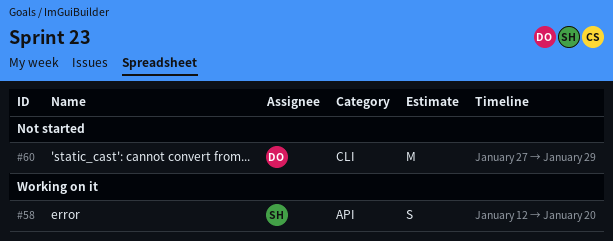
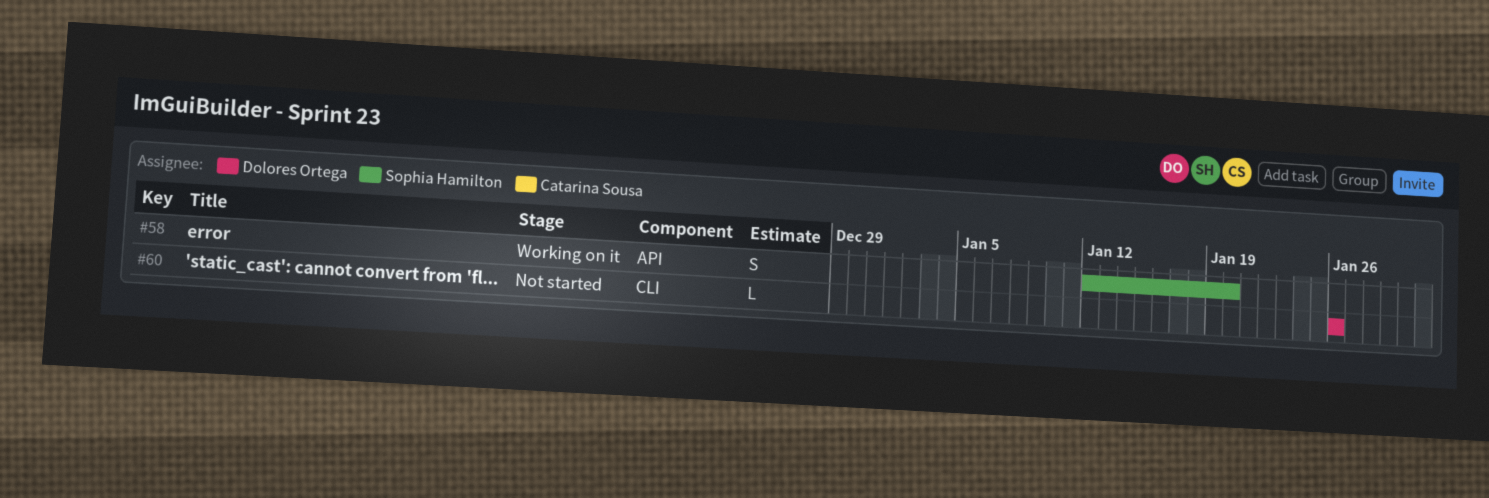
#60, estimate: M -> L
#60, start: Jan 27 -> Jan 26
#60, due: Jan 29 -> Jan 26

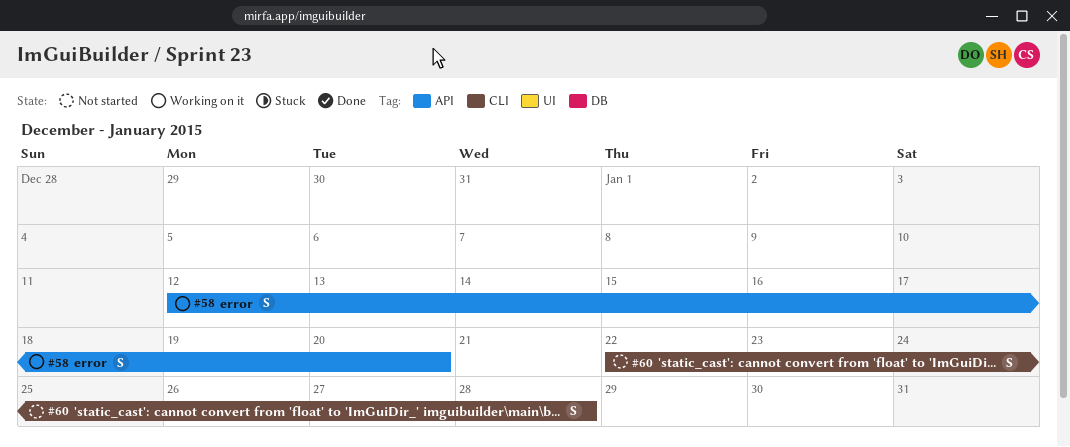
#60, estimate: L -> S
#60, start: Jan 26 -> Jan 22
#60, due: Jan 26 -> Jan 28

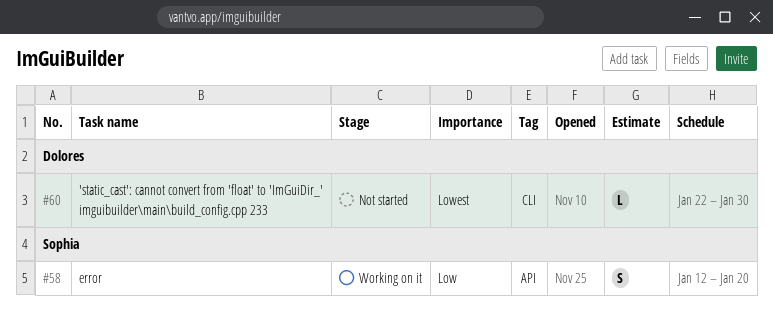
#60, estimate: S -> L
#60, due: Jan 28 -> Jan 30

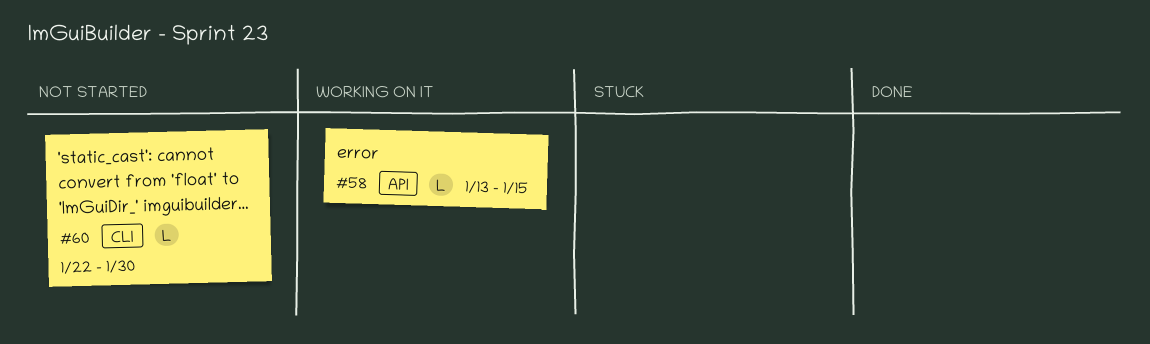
#58, estimate: S -> L
#58, start: Jan 12 -> Jan 13
#58, due: Jan 20 -> Jan 15

